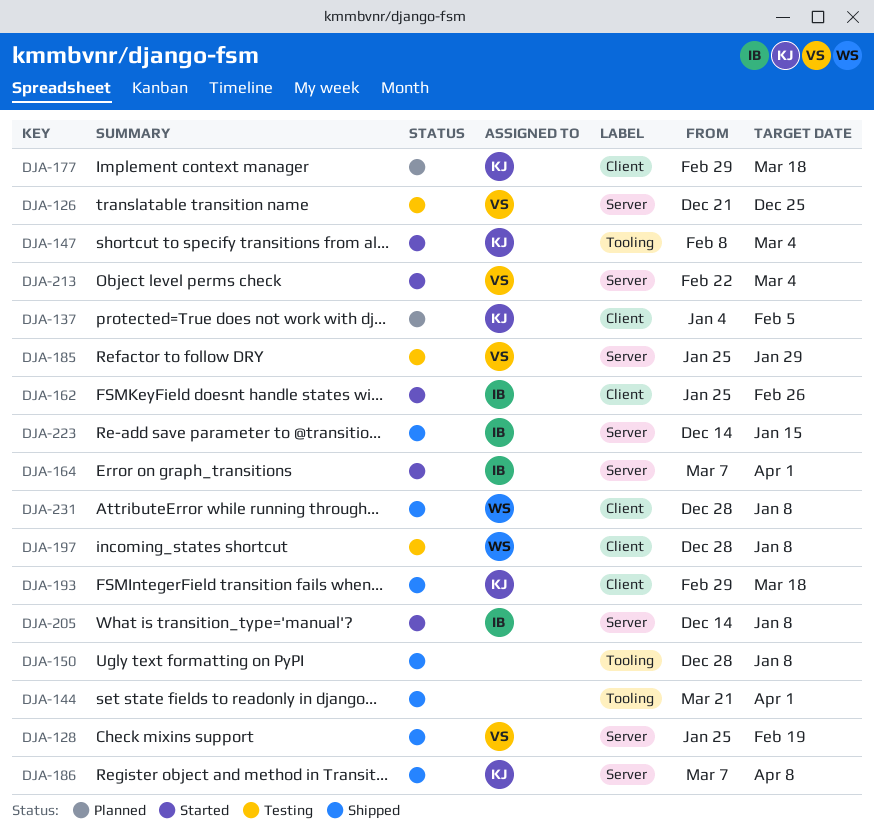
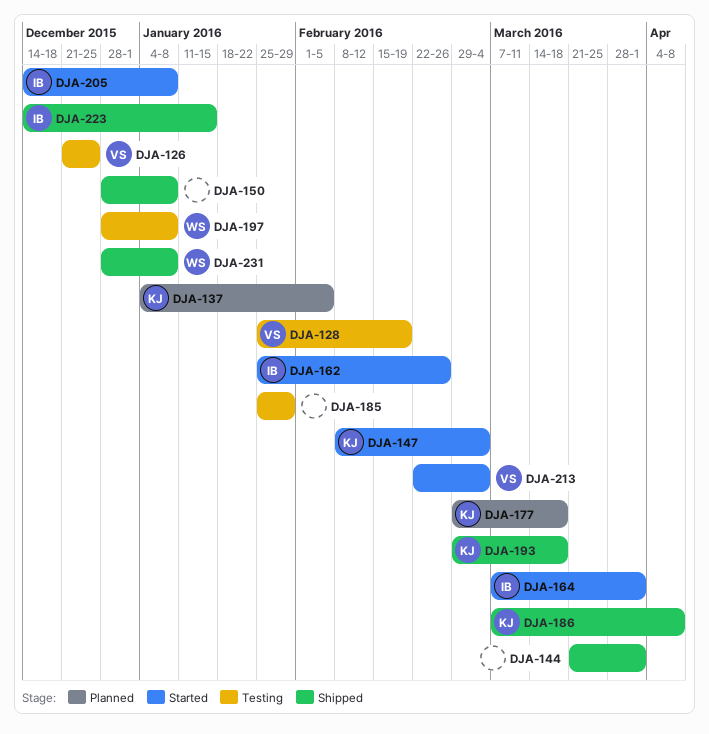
DJA-128, status: Shipped -> Testing
DJA-185, owner: VS -> none

